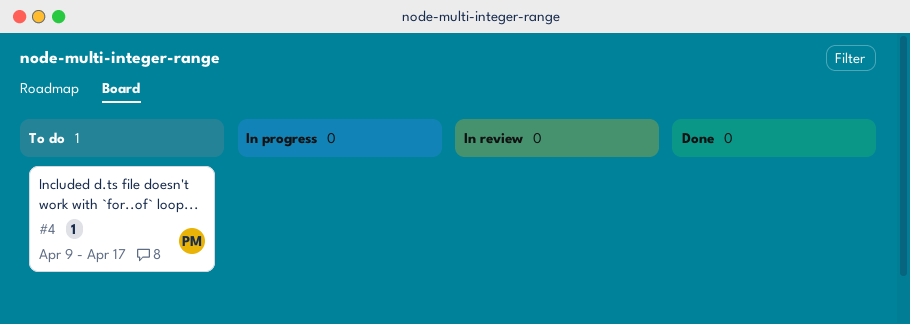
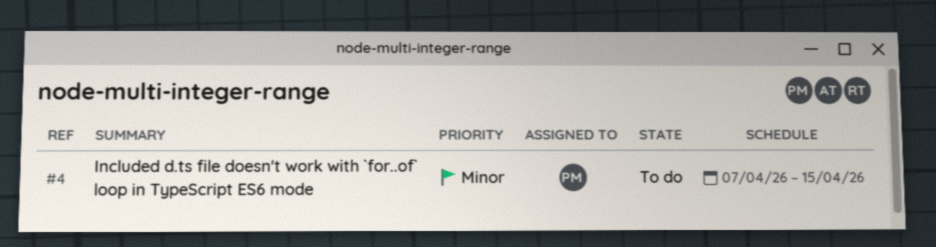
#4, start: Apr 9 -> Apr 7
#4, due: Apr 17 -> Apr 15

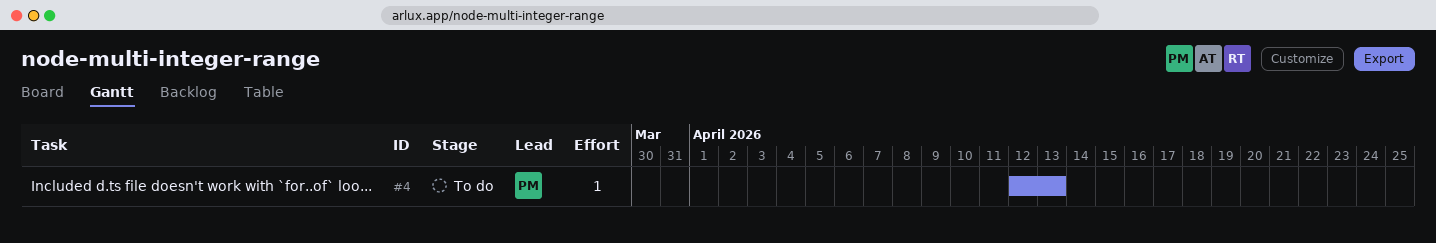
#4, start: Apr 7 -> Apr 12
#4, due: Apr 15 -> Apr 13

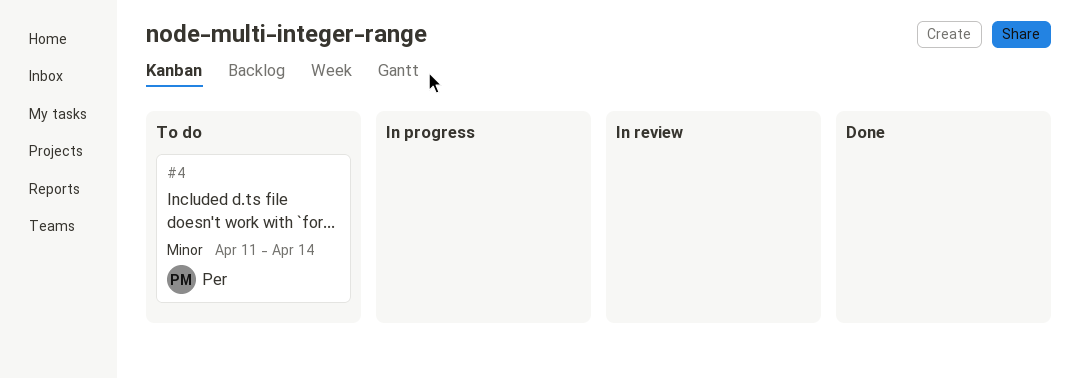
#4, start: Apr 12 -> Apr 11
#4, due: Apr 13 -> Apr 14

